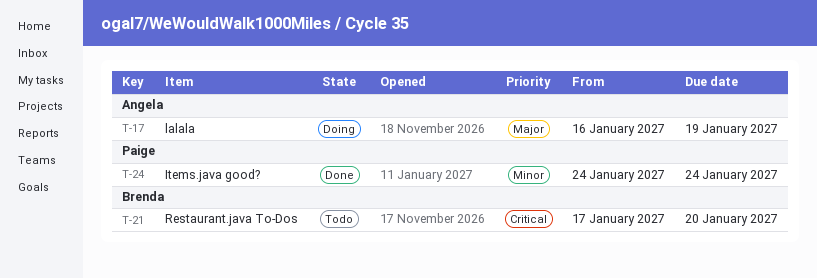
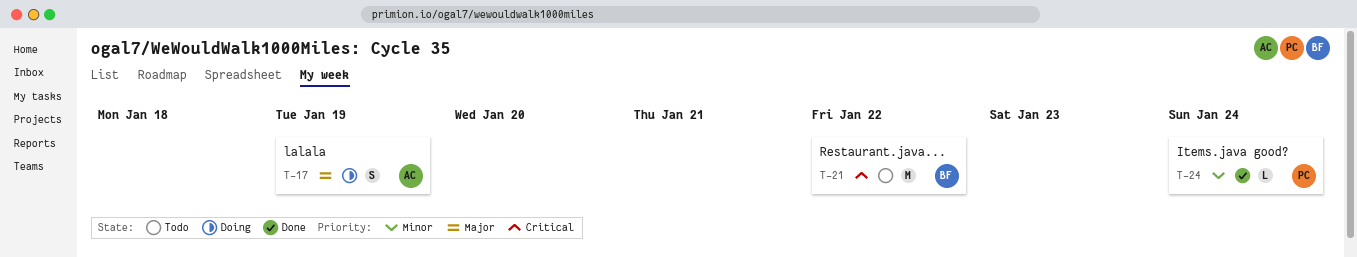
T-21, due: Jan 20 -> Jan 22

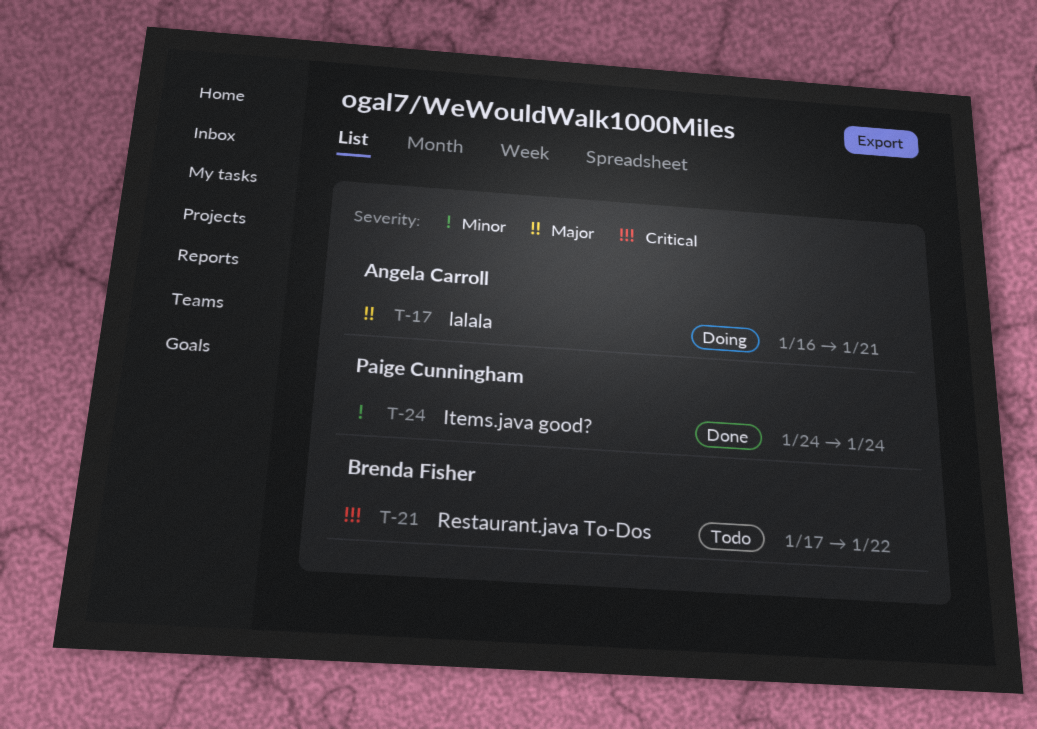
T-17, due: Jan 19 -> Jan 21

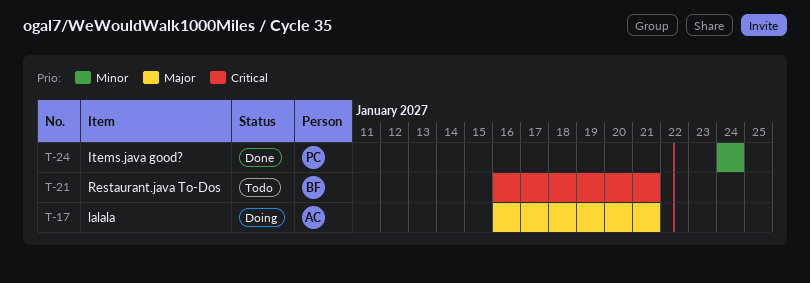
T-21, start: Jan 17 -> Jan 16
T-21, due: Jan 22 -> Jan 21

